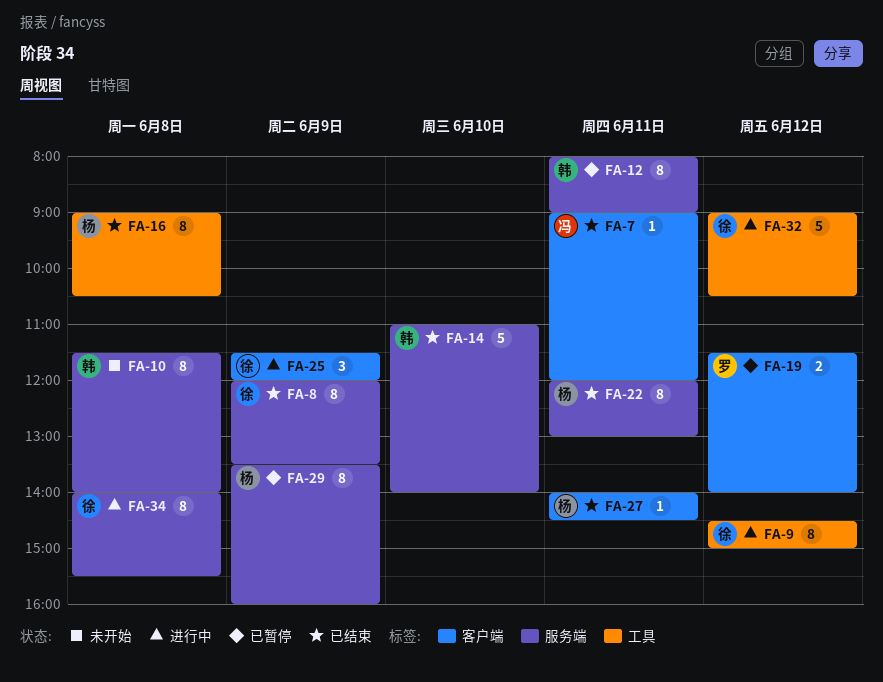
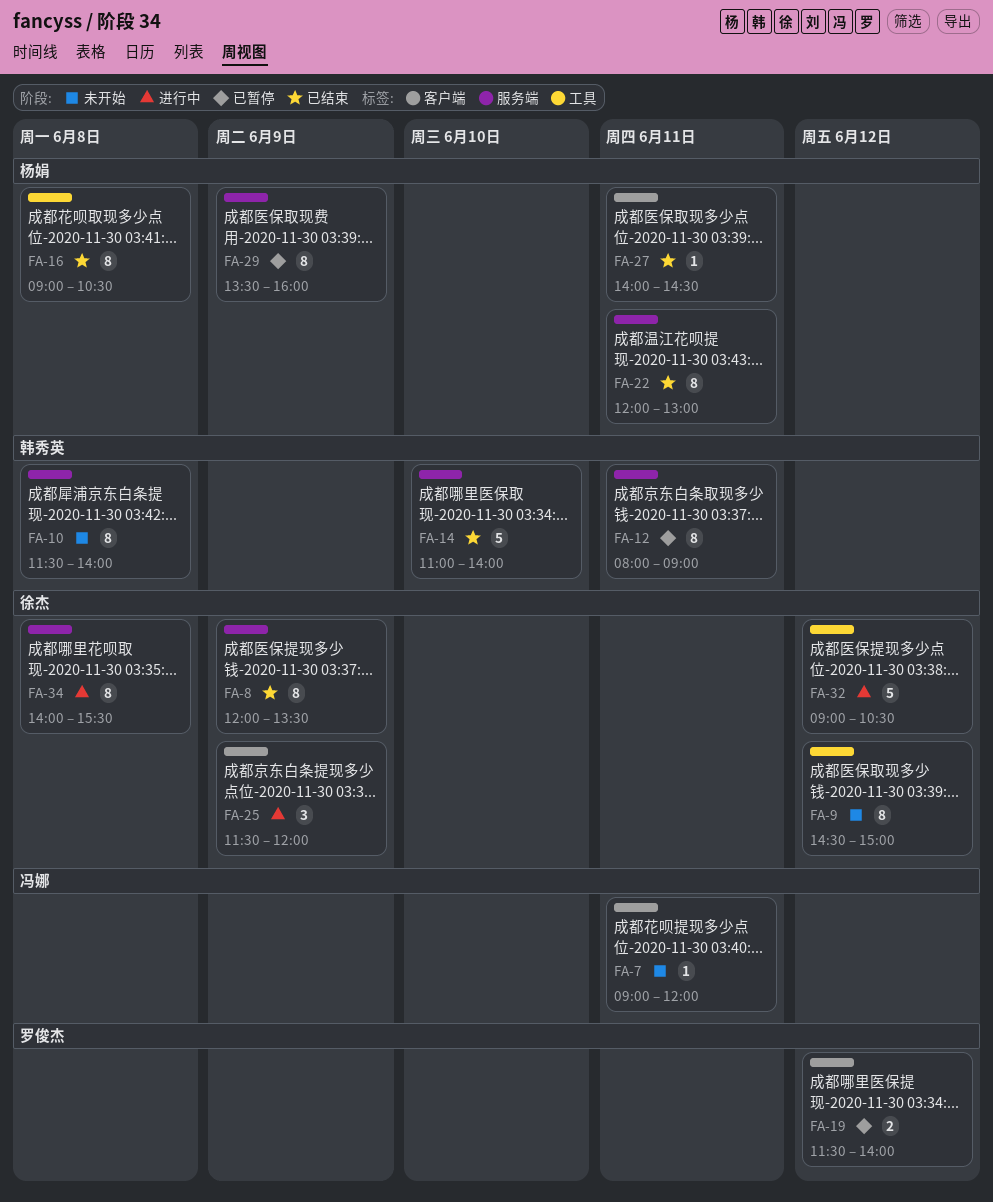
FA-7, status: 已结束 -> 未开始
FA-9, status: 进行中 -> 未开始

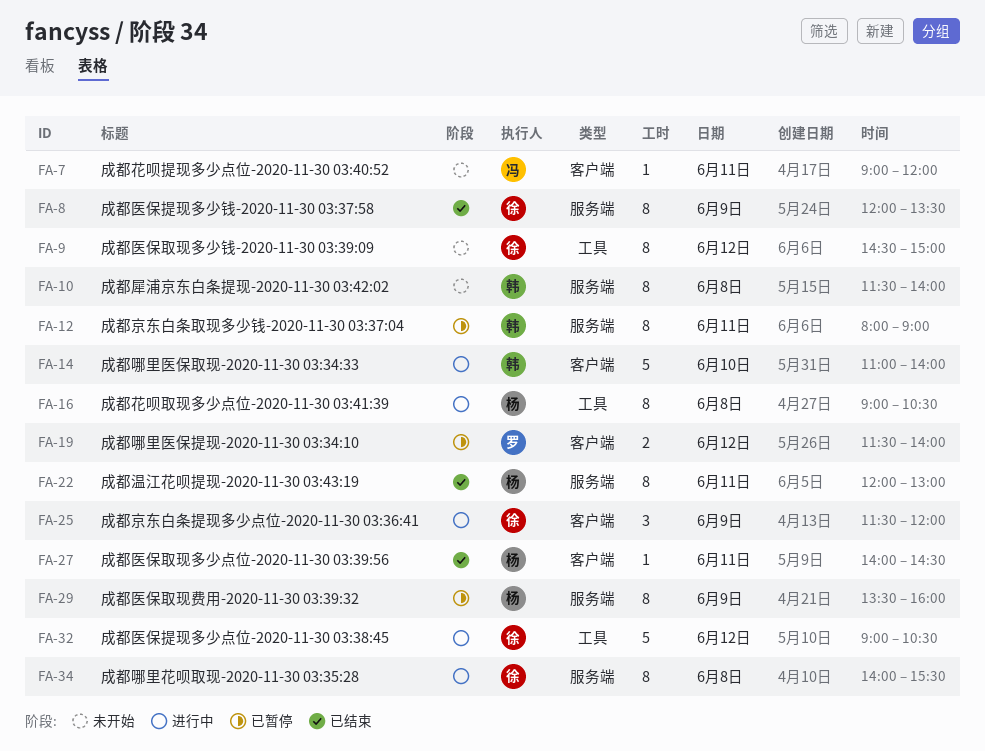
FA-14, status: 已结束 -> 进行中
FA-14, label: 服务端 -> 客户端
FA-16, status: 已结束 -> 进行中

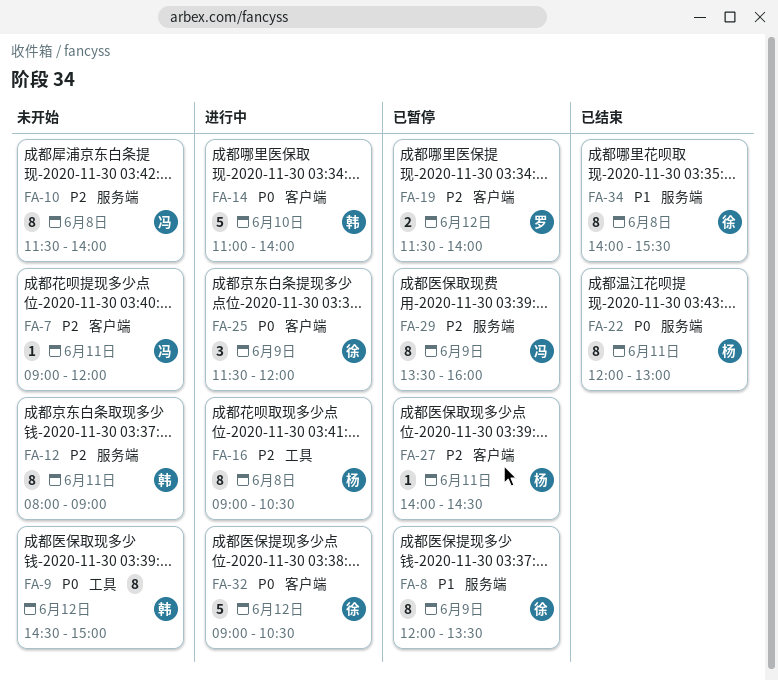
FA-8, status: 已结束 -> 已暂停
FA-9, owner: 徐 -> 韩
FA-10, owner: 韩 -> 冯
FA-12, status: 已暂停 -> 未开始
FA-27, status: 已结束 -> 已暂停
FA-29, owner: 杨 -> 冯
FA-32, label: 工具 -> 客户端
FA-34, status: 进行中 -> 已结束

